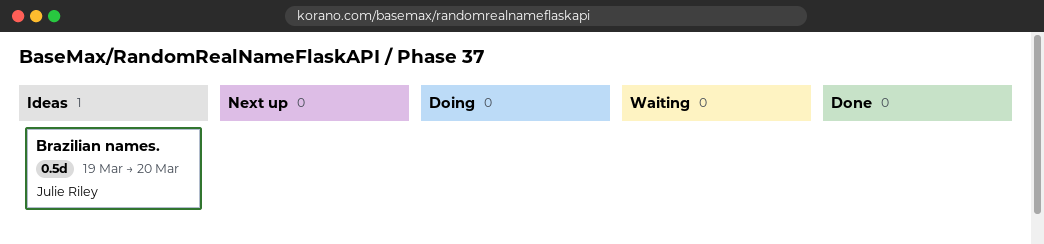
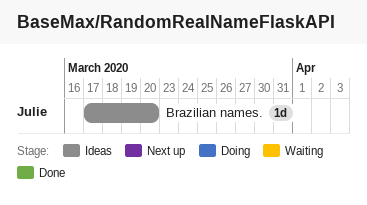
Brazilian names., estimate: 0.5d -> 1d
Brazilian names., start: Mar 19 -> Mar 17

